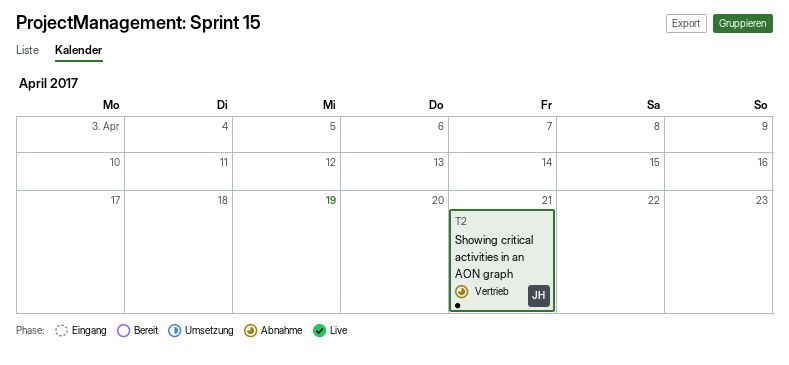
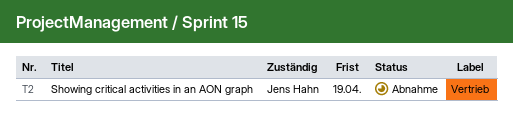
T2, due: Apr 21 -> Apr 19

